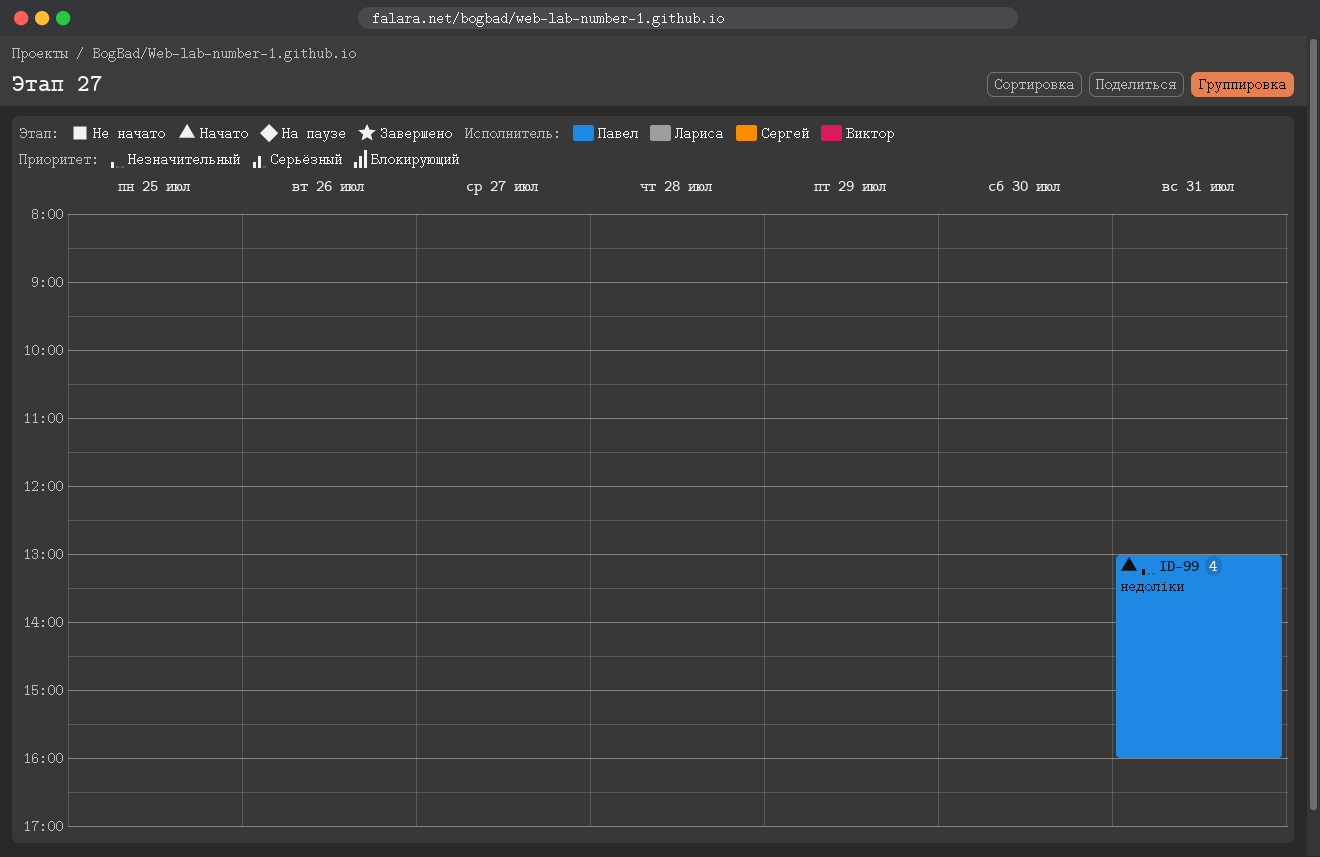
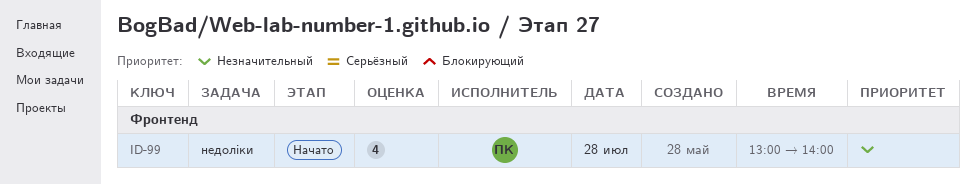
ID-99, day: Jul 31 -> Jul 28
ID-99, ends: 16:00 -> 14:00

